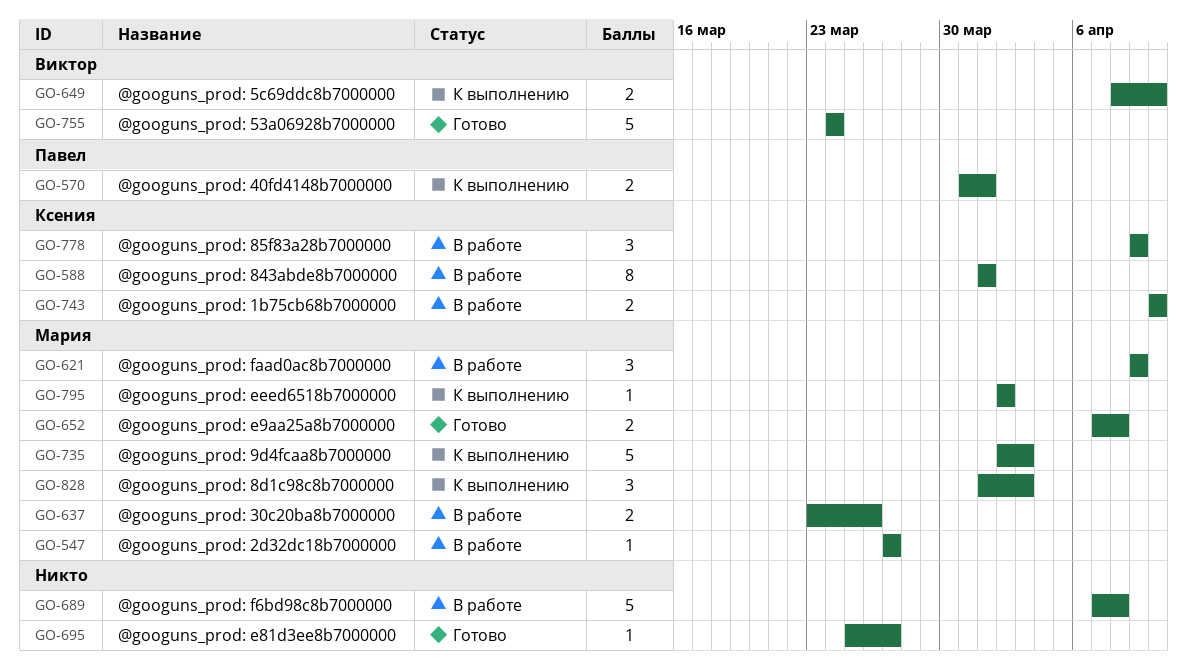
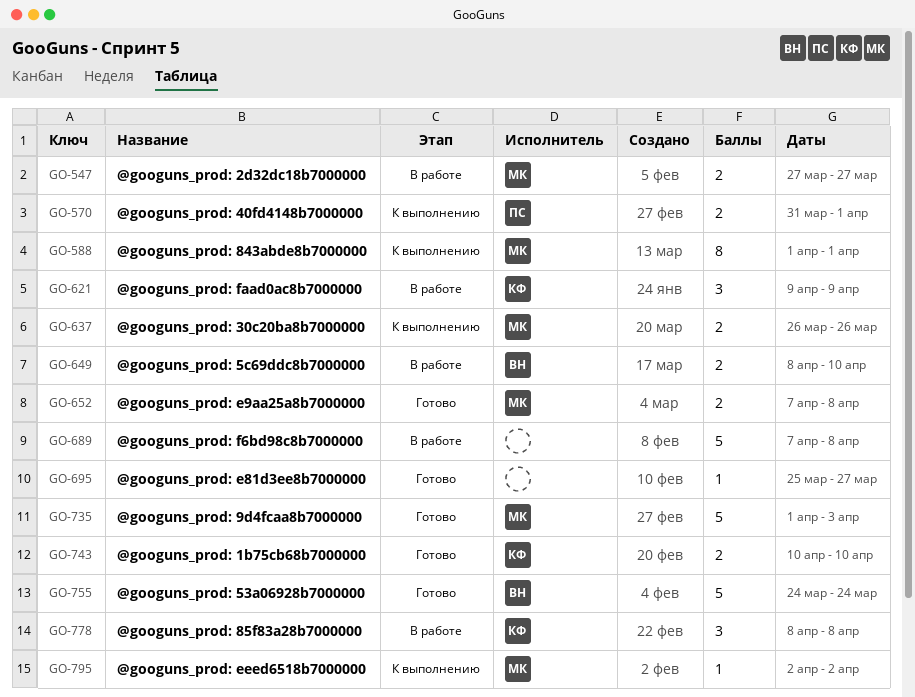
GO-547, estimate: 1 -> 2
GO-588, status: В работе -> К выполнению
GO-588, owner: Ксения -> Мария
GO-621, owner: Мария -> Ксения
GO-637, status: В работе -> К выполнению
GO-637, start: Mar 23 -> Mar 26
GO-649, status: К выполнению -> В работе
GO-735, status: К выполнению -> Готово
GO-735, start: Apr 2 -> Apr 1
GO-743, status: В работе -> Готово
GO-778, start: Apr 9 -> Apr 8
GO-778, due: Apr 9 -> Apr 8
GO-828: present -> none

